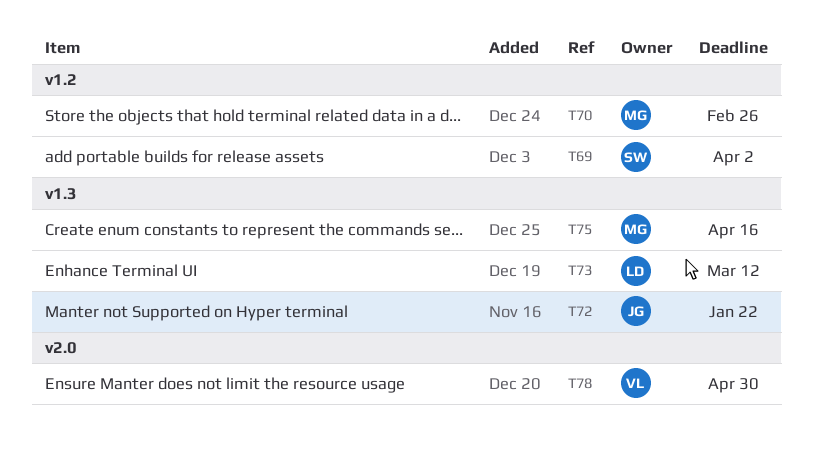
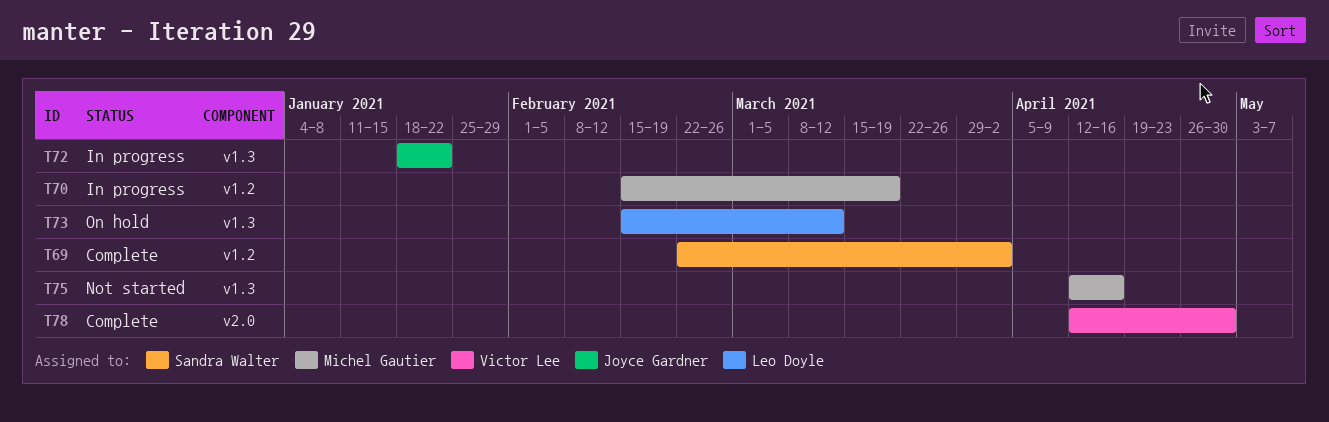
T70, due: Feb 26 -> Mar 19

